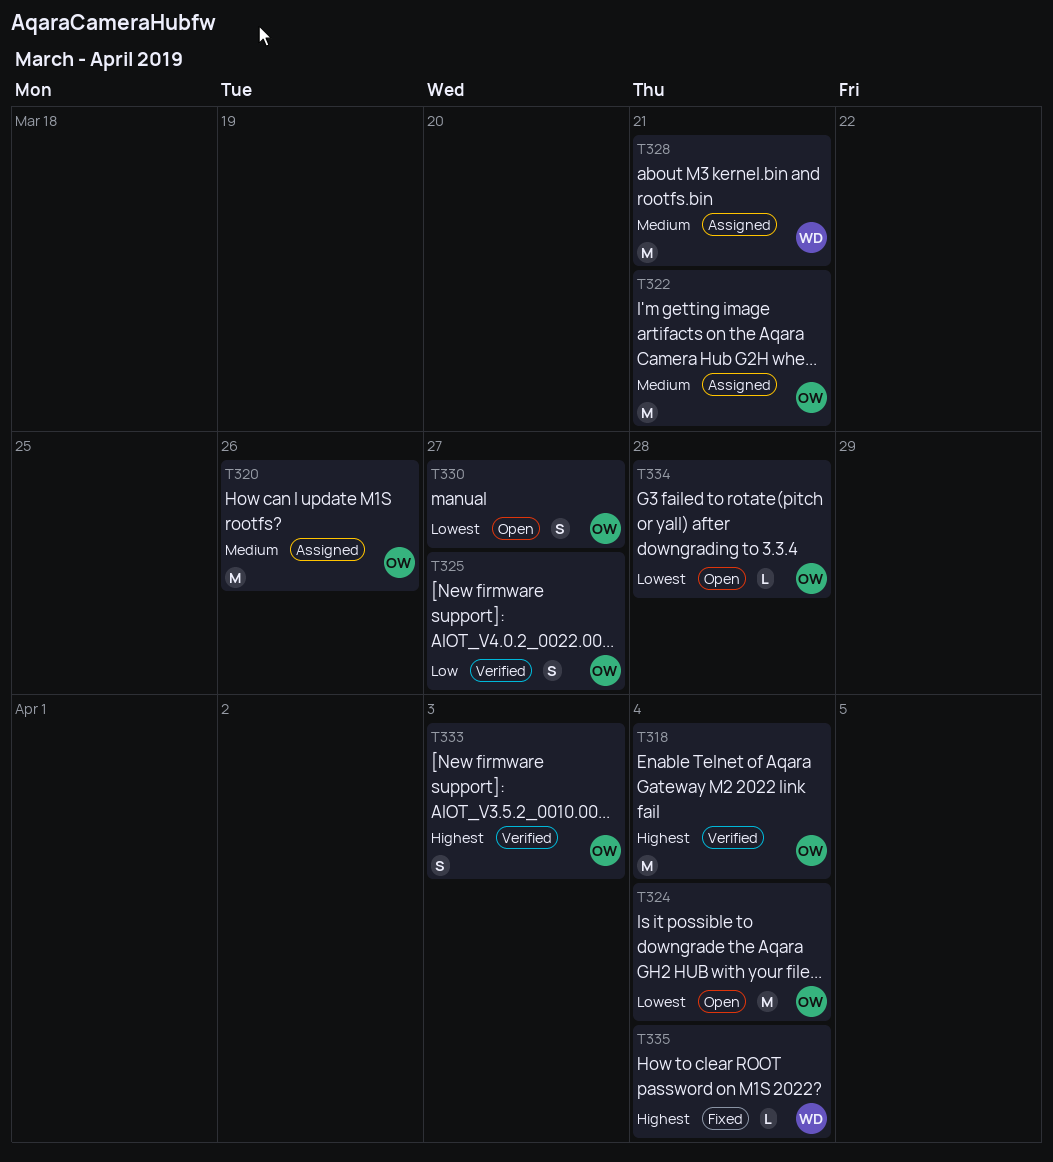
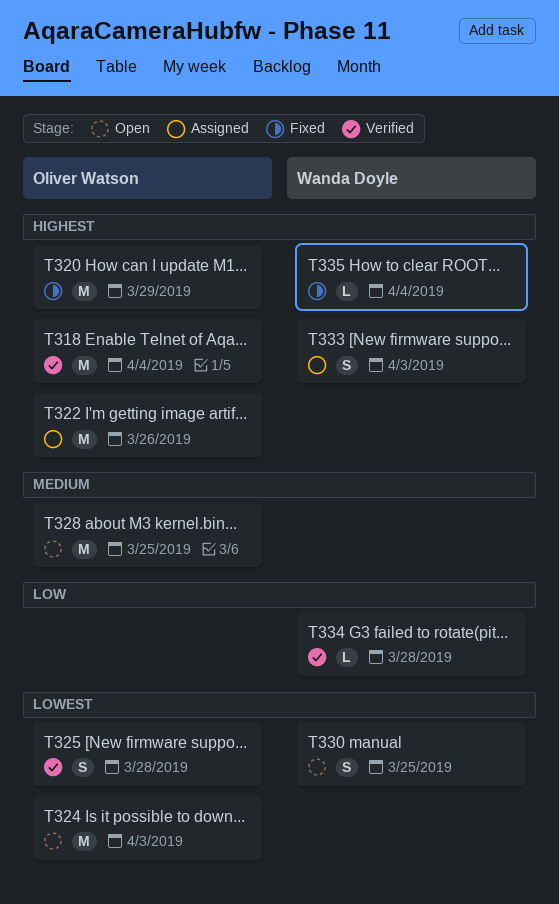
T320, status: Assigned -> Fixed
T320, priority: Medium -> Highest
T320, due: Mar 26 -> Mar 29
T322, priority: Medium -> Highest
T322, due: Mar 21 -> Mar 26
T324, due: Apr 4 -> Apr 3
T325, priority: Low -> Lowest
T325, due: Mar 27 -> Mar 28
T328, status: Assigned -> Open
T328, owner: Wanda Doyle -> Oliver Watson
T328, due: Mar 21 -> Mar 25
T330, owner: Oliver Watson -> Wanda Doyle
T330, due: Mar 27 -> Mar 25
T333, status: Verified -> Assigned
T333, owner: Oliver Watson -> Wanda Doyle
T334, status: Open -> Verified
T334, owner: Oliver Watson -> Wanda Doyle
T334, priority: Lowest -> Low

